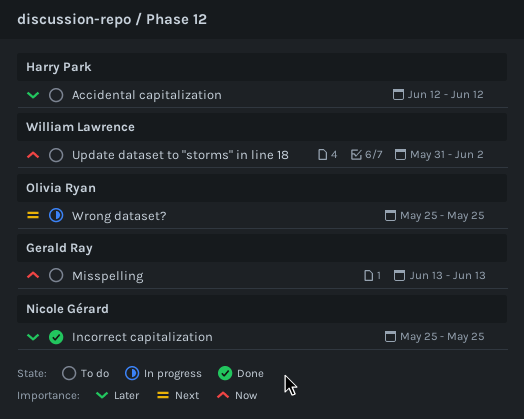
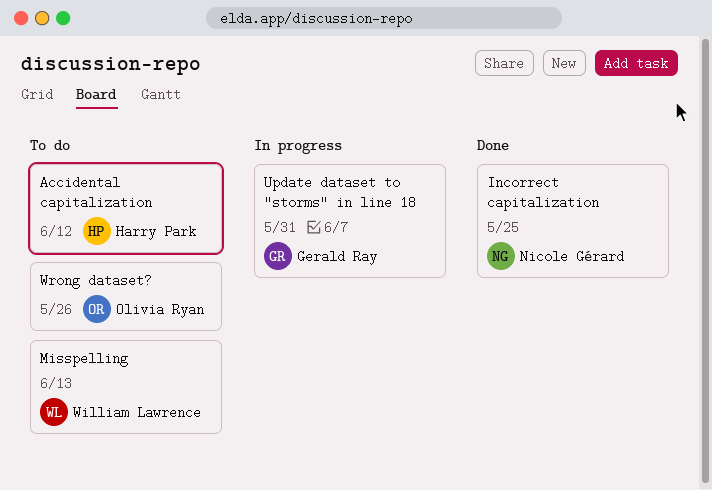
Misspelling, owner: Gerald Ray -> William Lawrence
Update dataset to "storms" in line 18, status: To do -> In progress
Update dataset to "storms" in line 18, owner: William Lawrence -> Gerald Ray
Update dataset to "storms" in line 18, due: Jun 2 -> May 31
Wrong dataset?, status: In progress -> To do
Wrong dataset?, due: May 25 -> May 26

